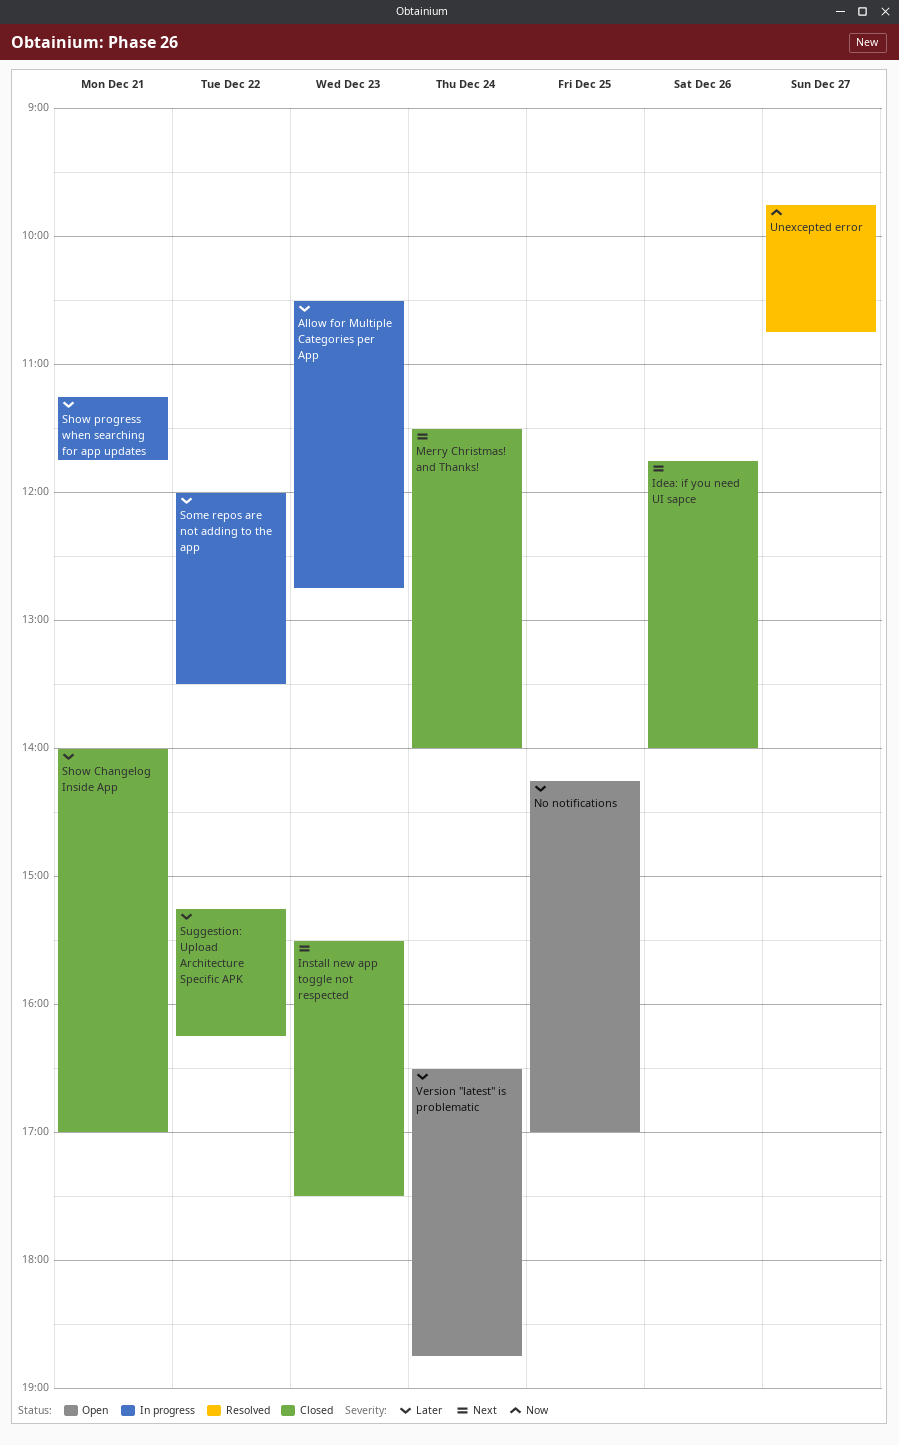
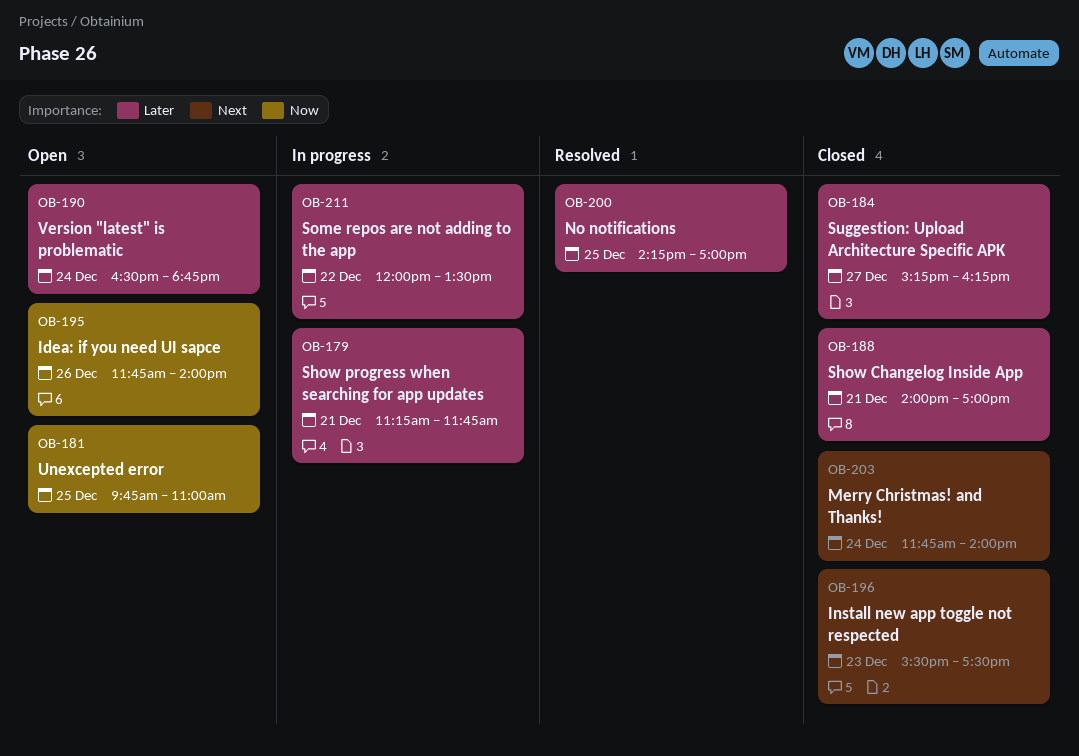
Allow for Multiple Categories per App: present -> none
Idea: if you need UI sapce, status: Closed -> Open
Idea: if you need UI sapce, priority: Next -> Now
Merry Christmas! and Thanks!, begins: 11:30 -> 11:45
No notifications, status: Open -> Resolved
Suggestion: Upload Architecture Specific APK, day: Dec 22 -> Dec 27
Unexcepted error, status: Resolved -> Open
Unexcepted error, day: Dec 27 -> Dec 25
Unexcepted error, ends: 10:45 -> 11:00

